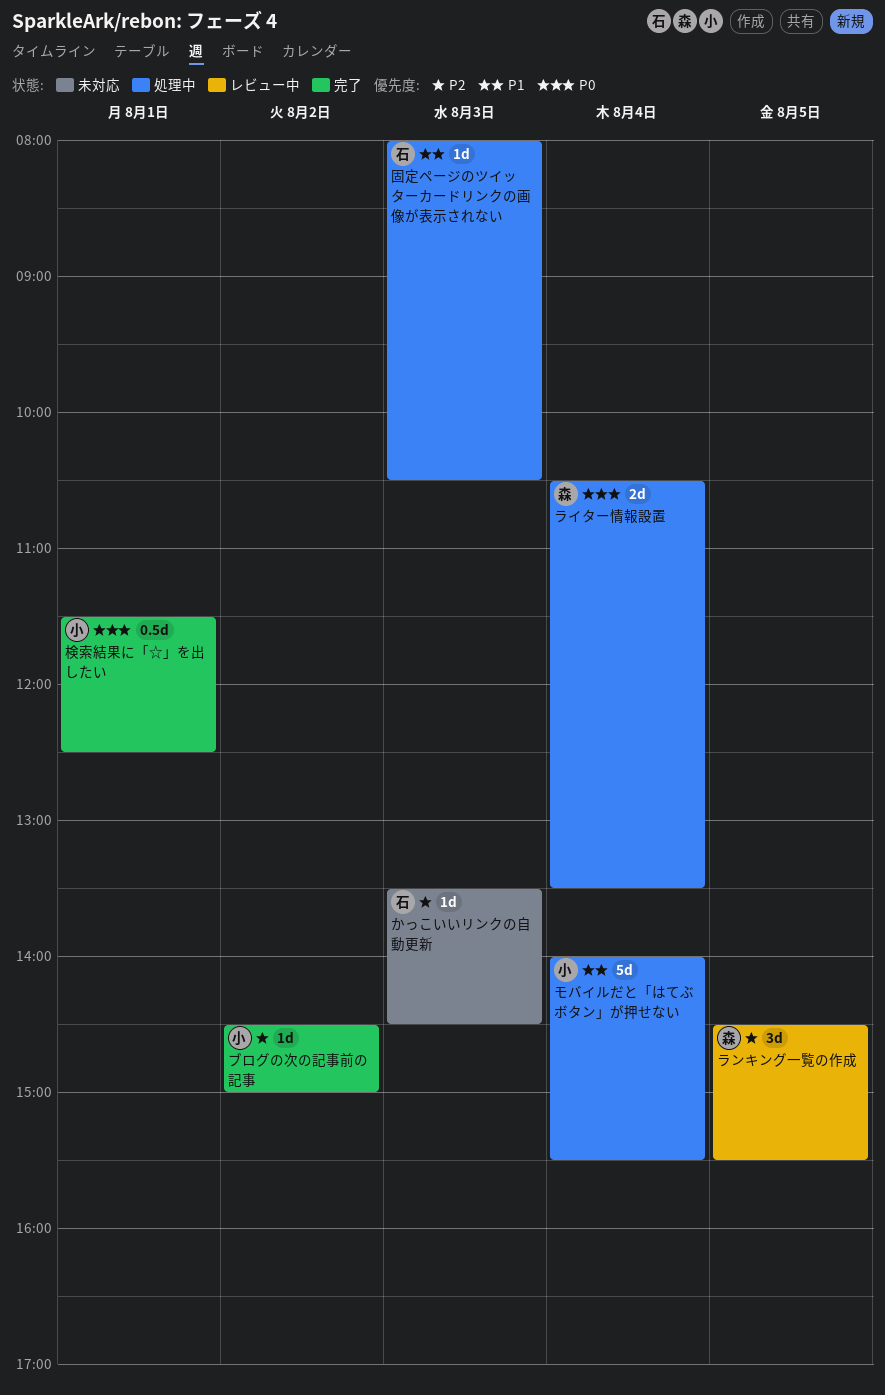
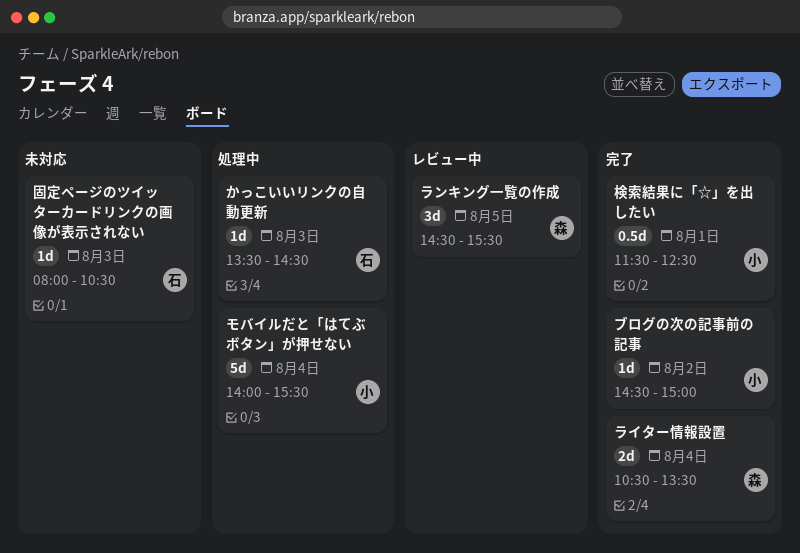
かっこいいリンクの自動更新, status: 未対応 -> 処理中
ライター情報設置, status: 処理中 -> 完了
固定ページのツイッターカードリンクの画像が表示されない, status: 処理中 -> 未対応

